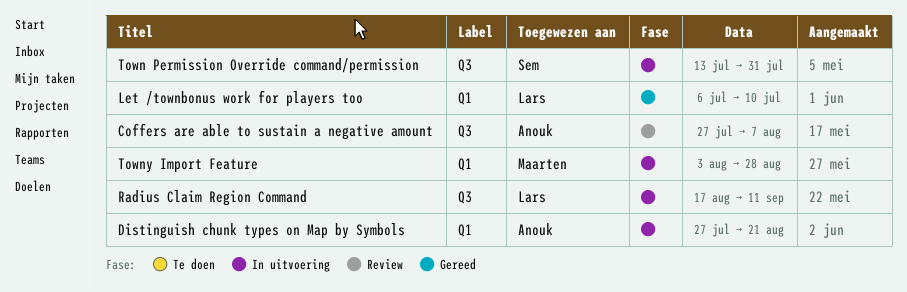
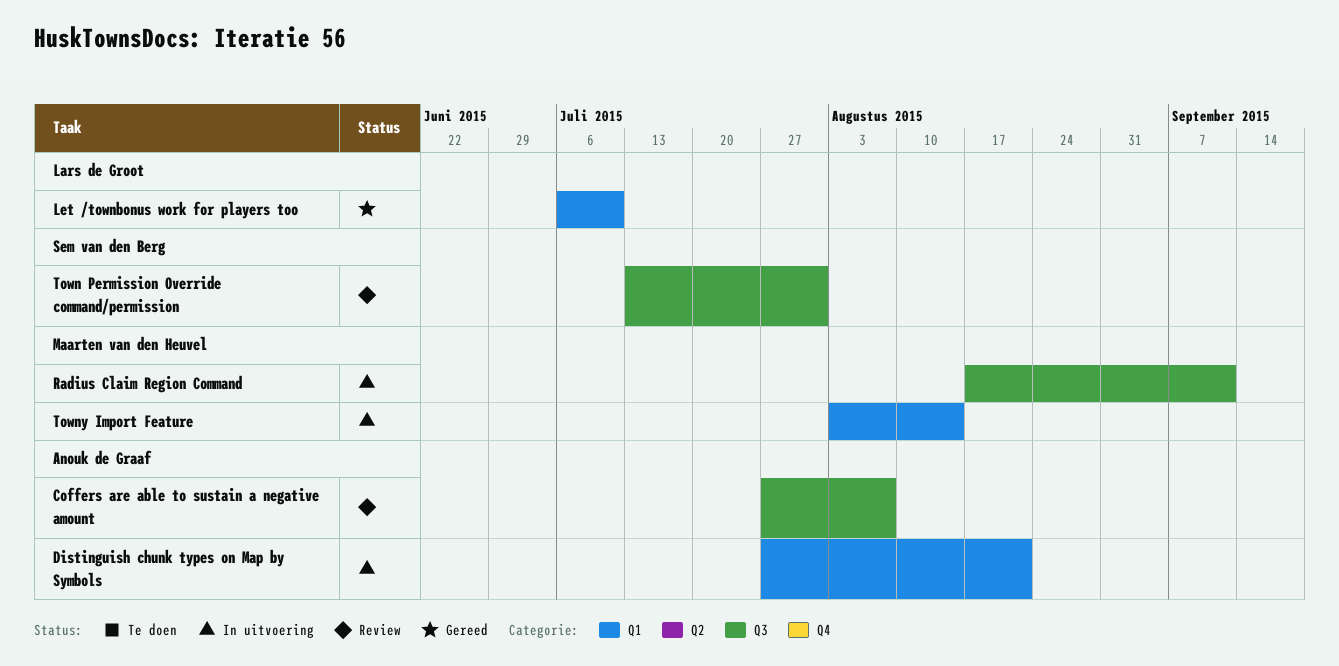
Radius Claim Region Command, owner: Lars de Groot -> Maarten van den Heuvel
Town Permission Override command/permission, status: In uitvoering -> Review
Towny Import Feature, due: Aug 28 -> Aug 14

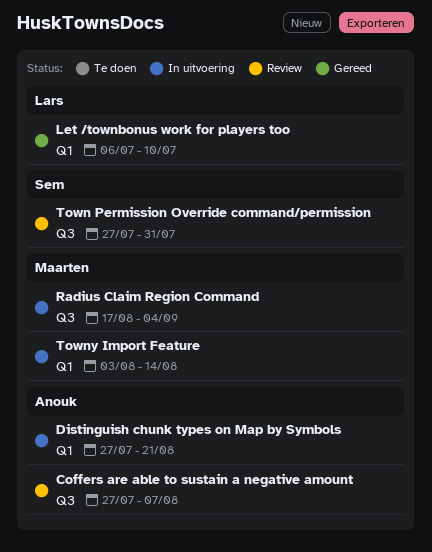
Radius Claim Region Command, due: Sep 11 -> Sep 4
Town Permission Override command/permission, start: Jul 13 -> Jul 27

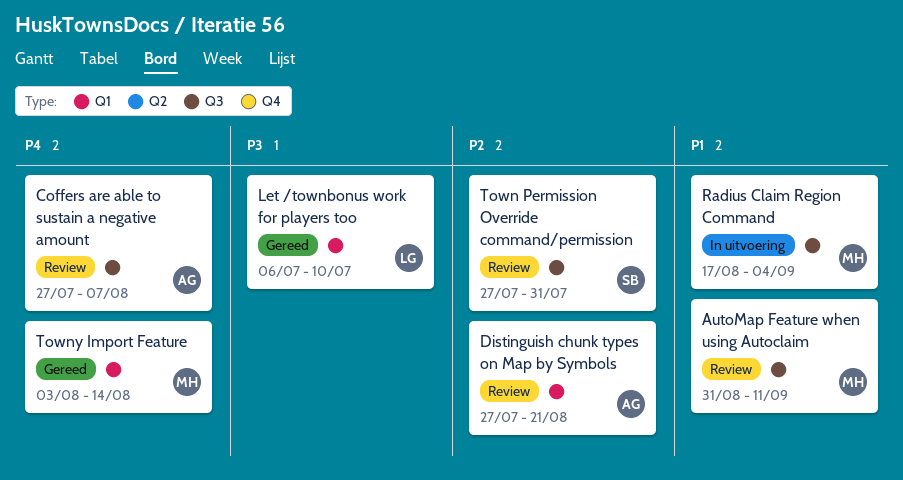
AutoMap Feature when using Autoclaim: none -> present
Distinguish chunk types on Map by Symbols, status: In uitvoering -> Review
Towny Import Feature, status: In uitvoering -> Gereed

